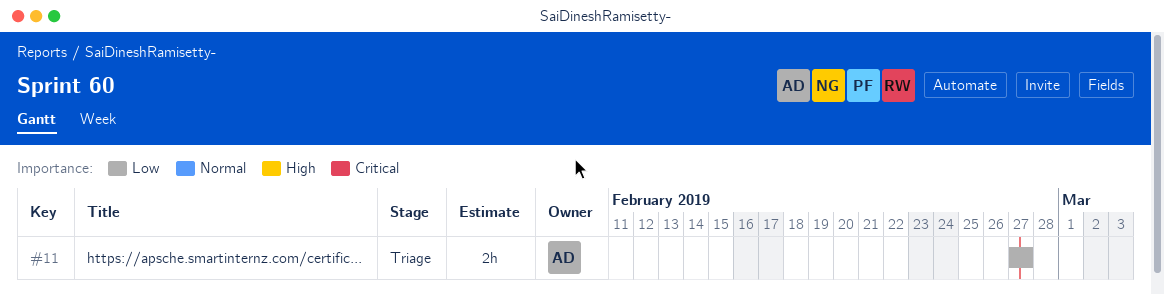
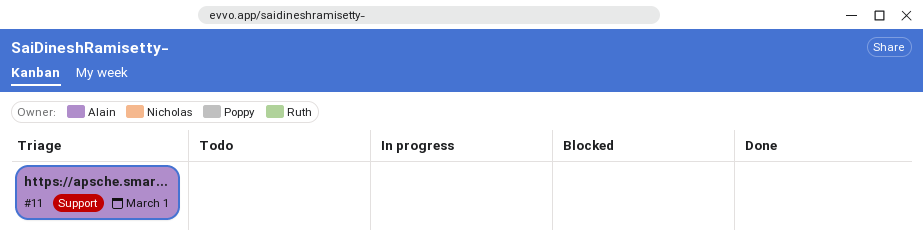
#11, due: Feb 27 -> Mar 1

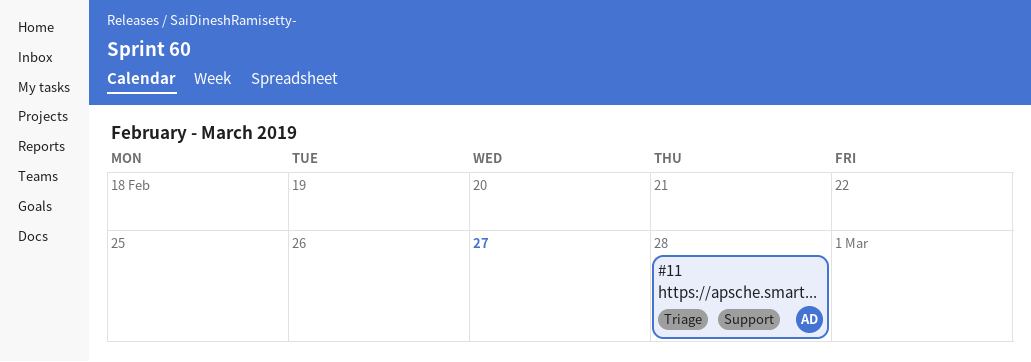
#11, due: Mar 1 -> Feb 28

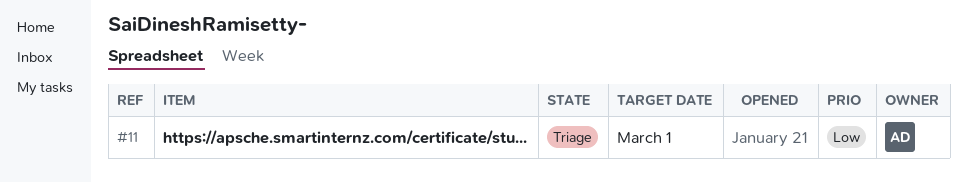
#11, due: Feb 28 -> Mar 1

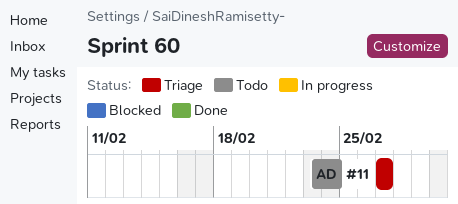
#11, due: Mar 1 -> Feb 27

